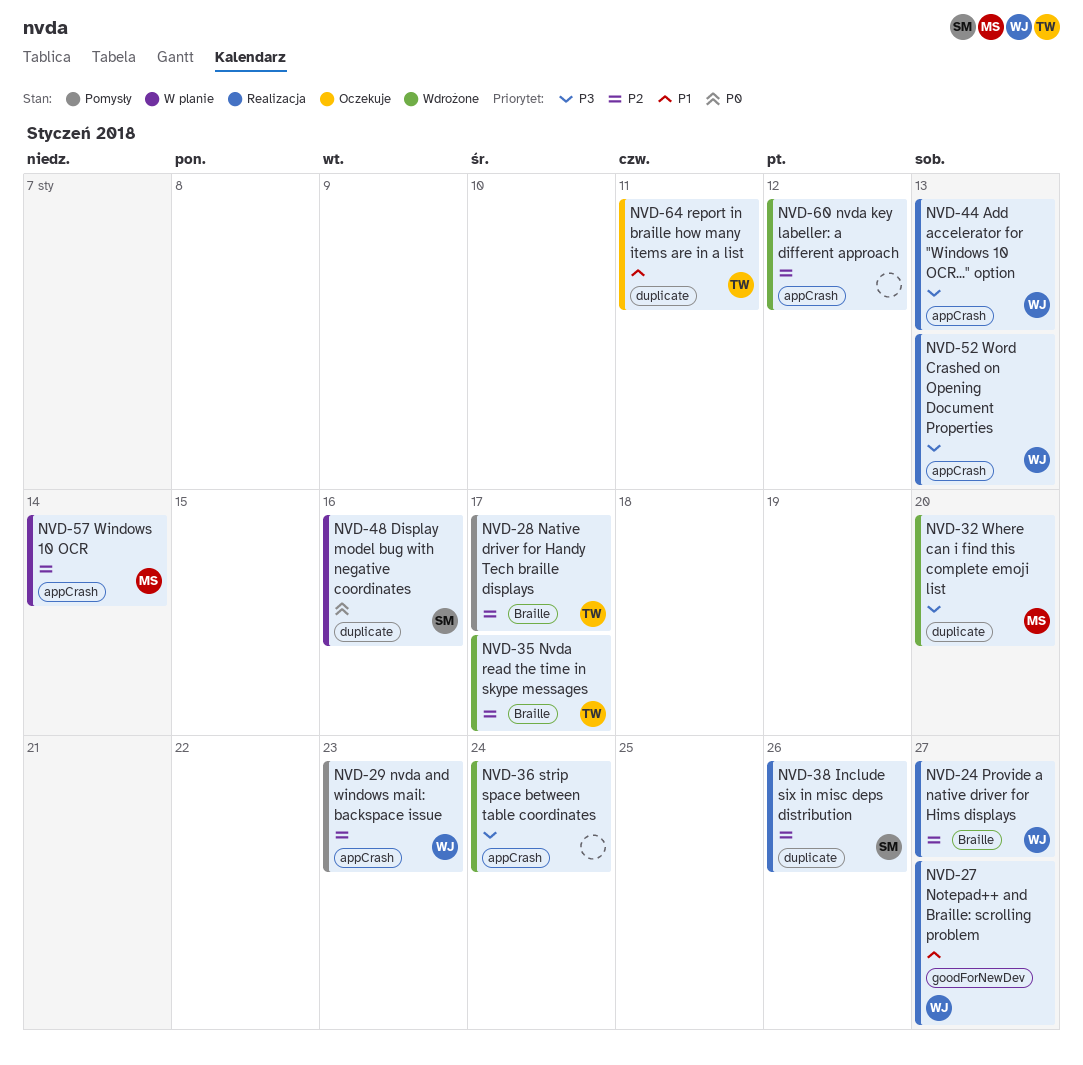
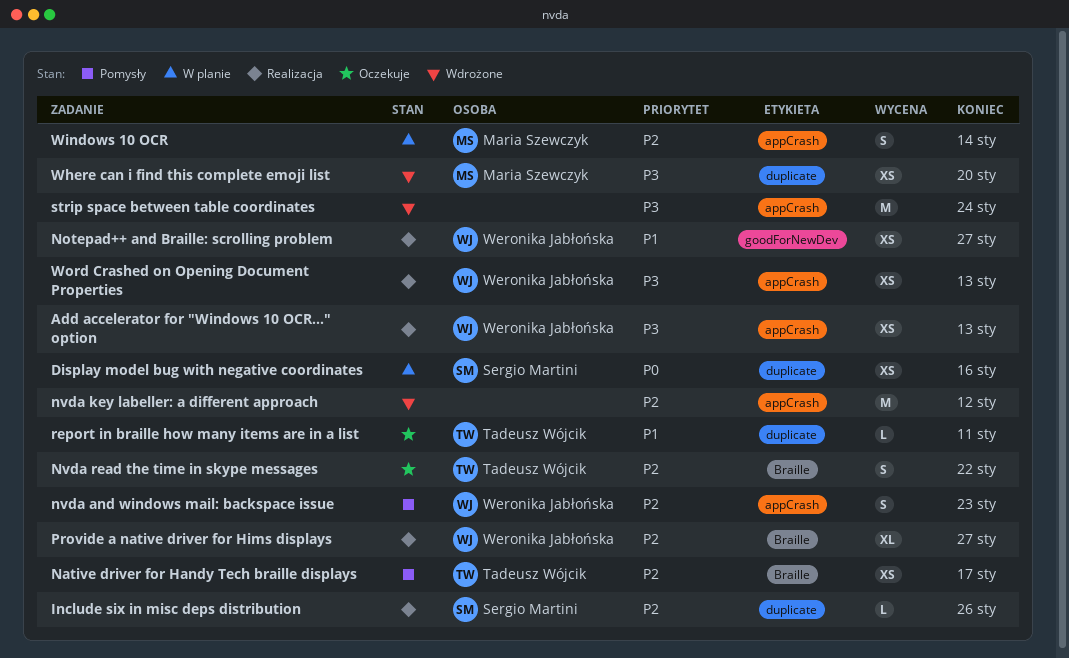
Nvda read the time in skype messages, status: Wdrożone -> Oczekuje
Nvda read the time in skype messages, due: Jan 17 -> Jan 22

